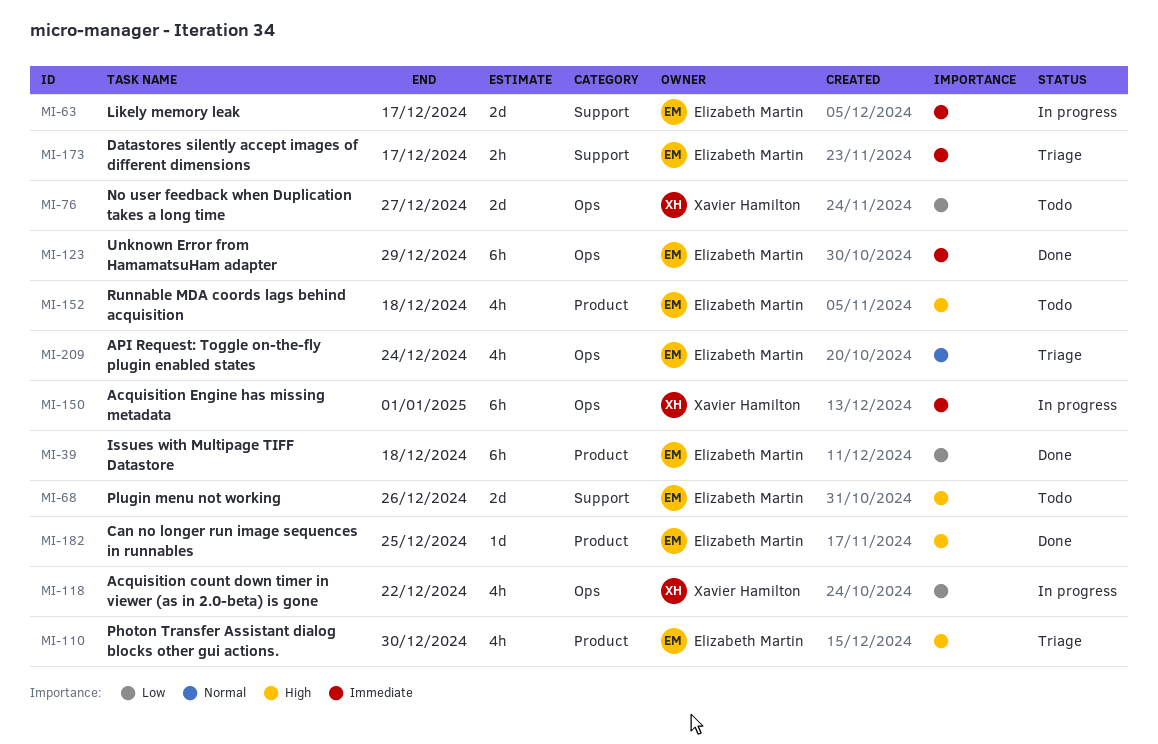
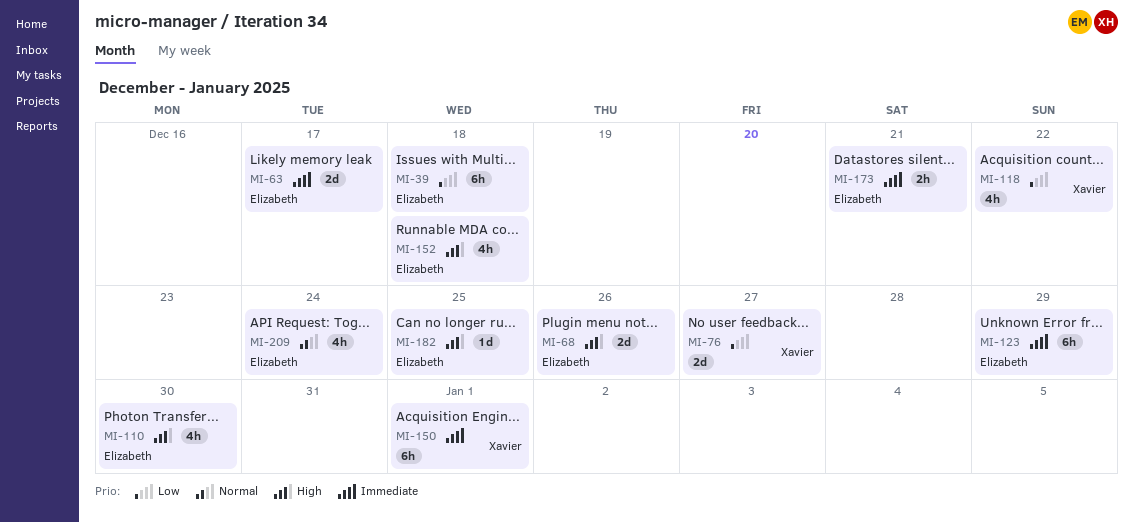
MI-173, due: Dec 17 -> Dec 21

